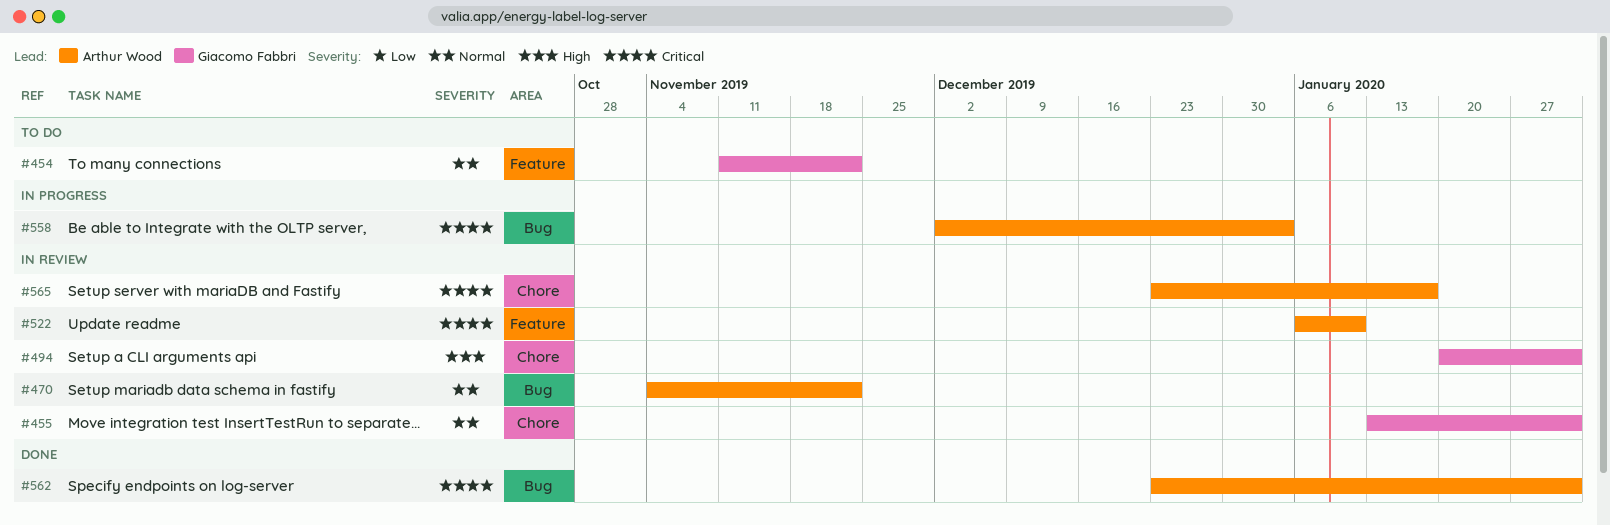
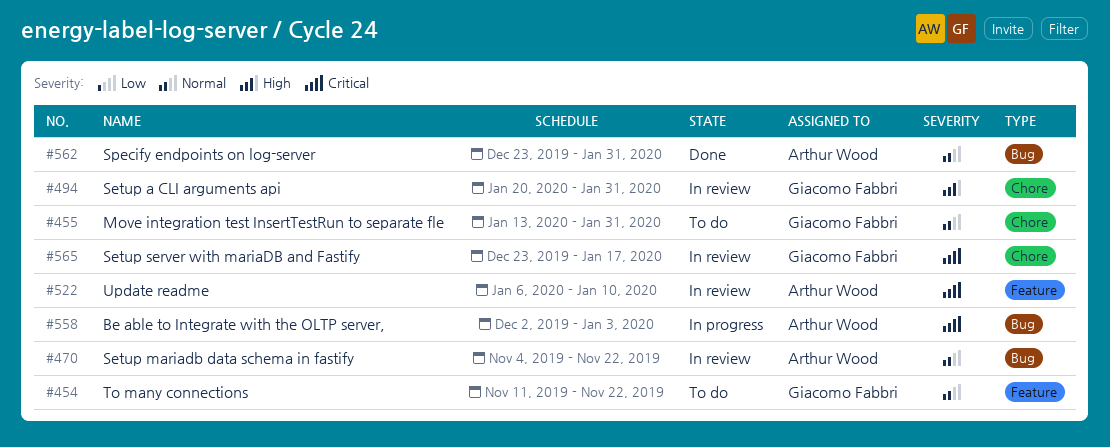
#455, status: In review -> To do
#562, priority: Critical -> Normal
#565, owner: Arthur Wood -> Giacomo Fabbri

